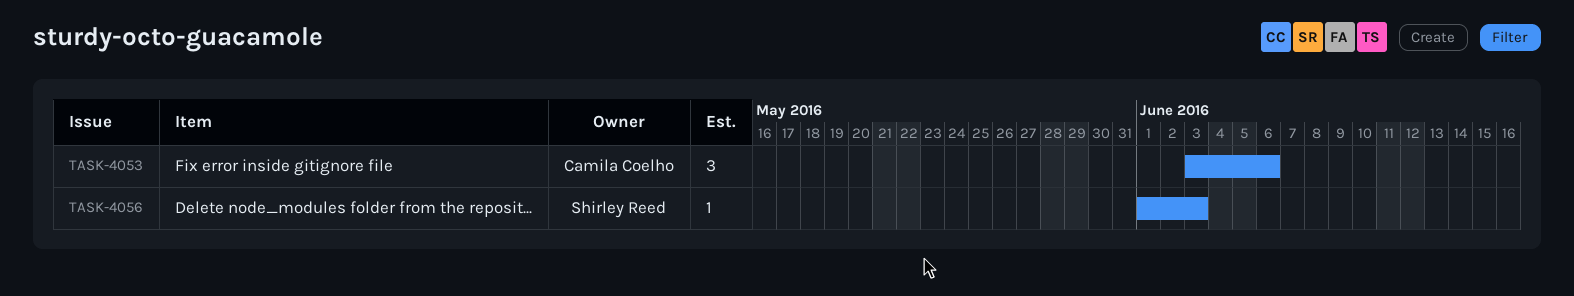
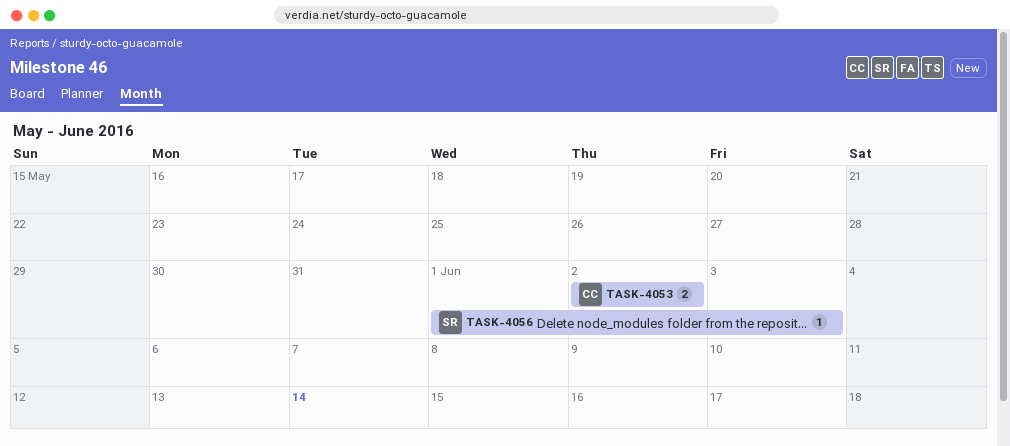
TASK-4053, estimate: 3 -> 2
TASK-4053, start: Jun 3 -> Jun 2
TASK-4053, due: Jun 6 -> Jun 2

